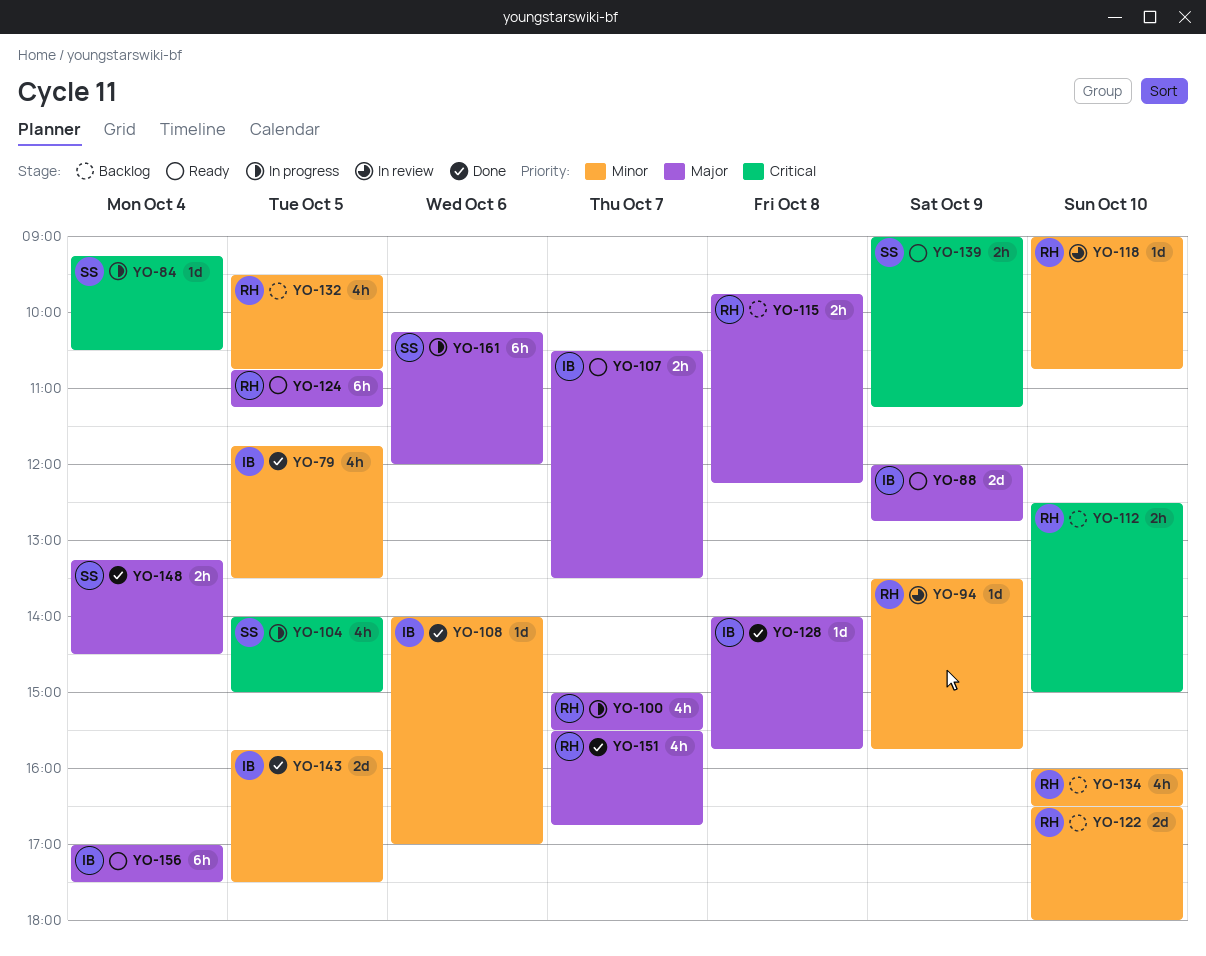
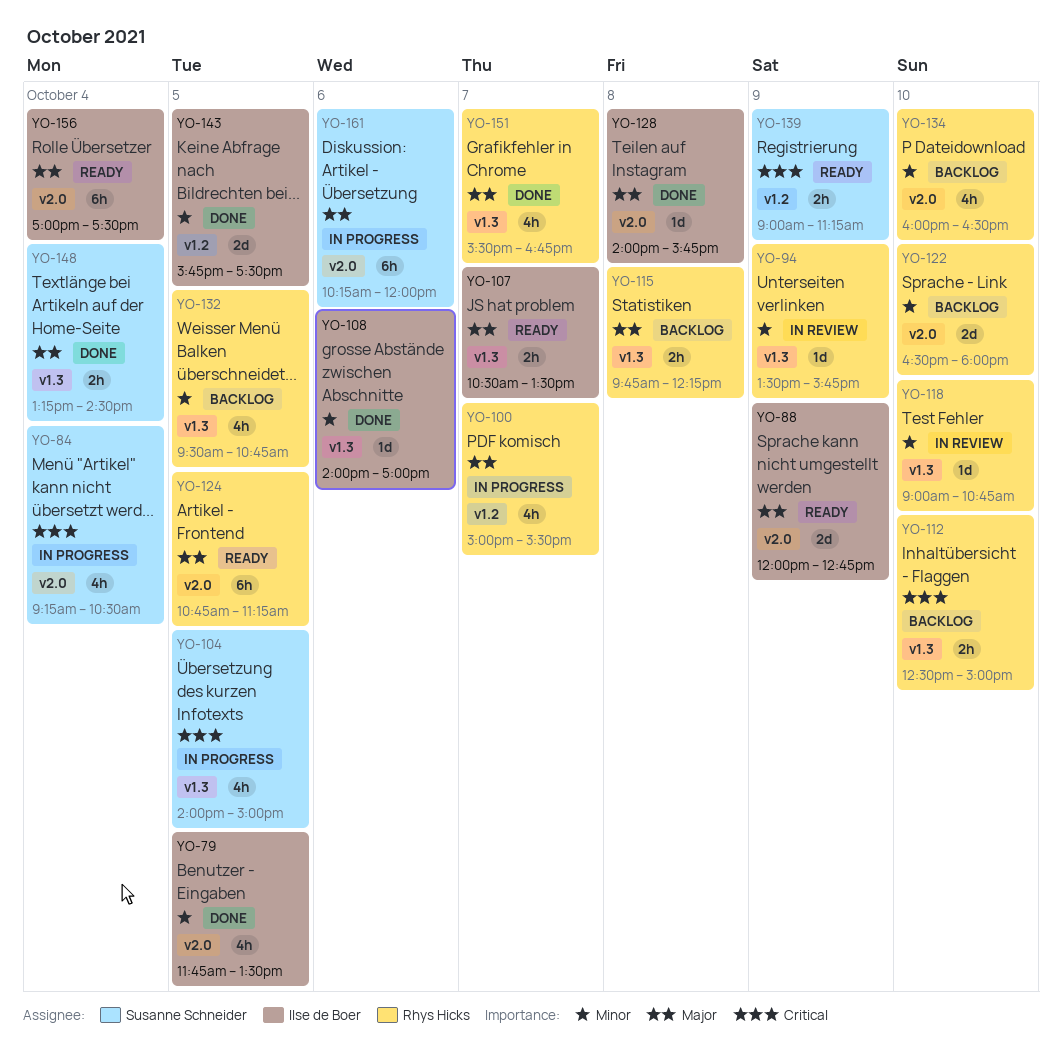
YO-84, estimate: 1d -> 4h

